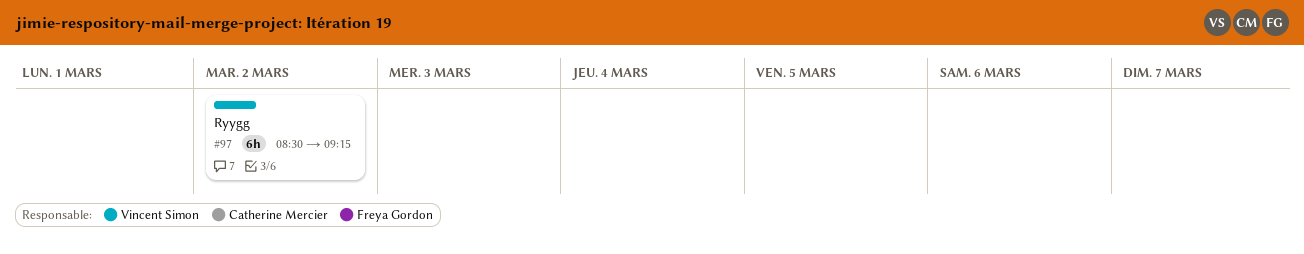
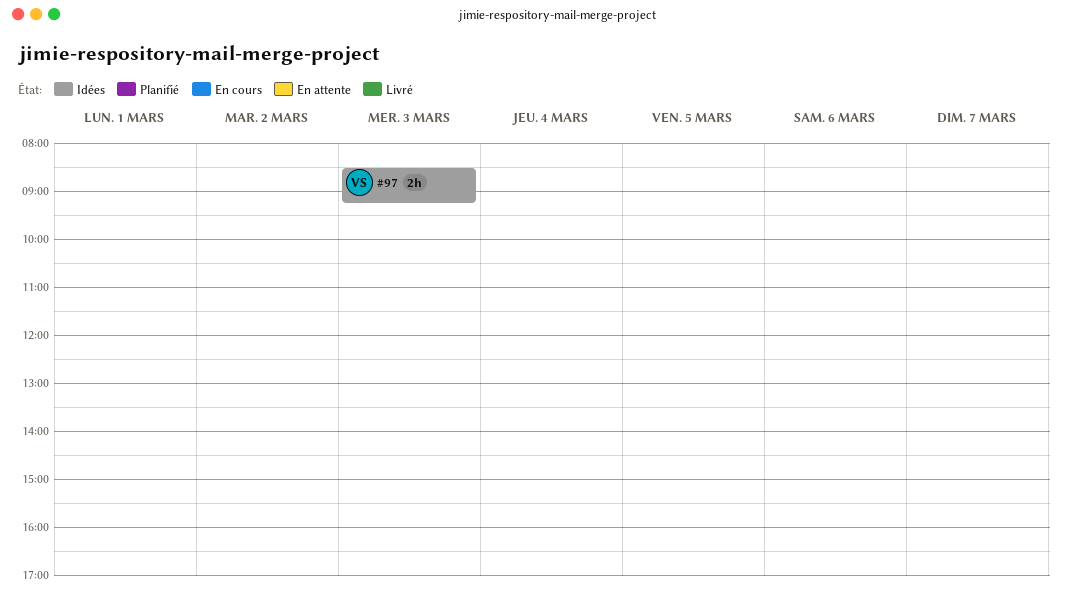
#97, estimate: 6h -> 2h
#97, day: Mar 2 -> Mar 3

